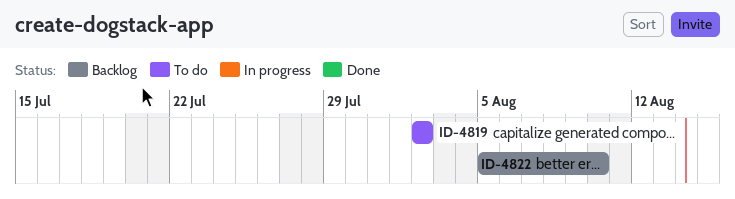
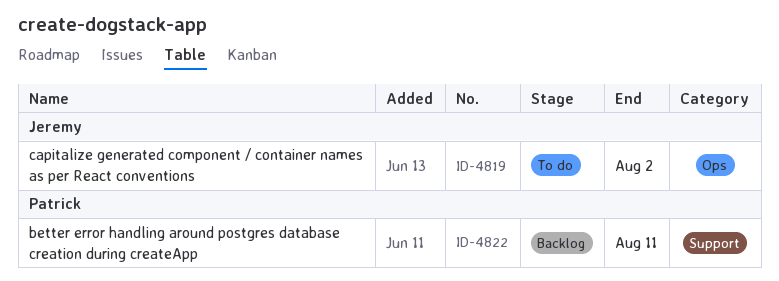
ID-4822, due: Aug 10 -> Aug 11

